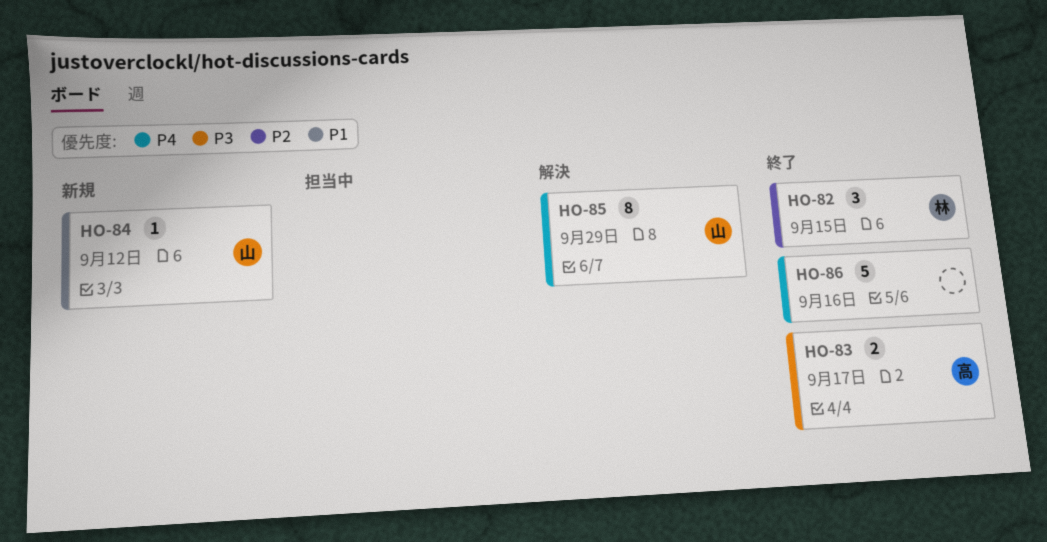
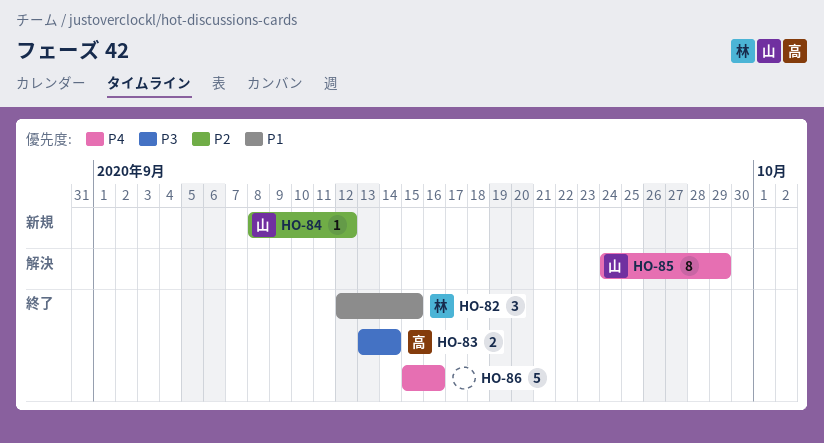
HO-82, priority: P2 -> P1
HO-83, due: Sep 17 -> Sep 14
HO-84, priority: P1 -> P2

